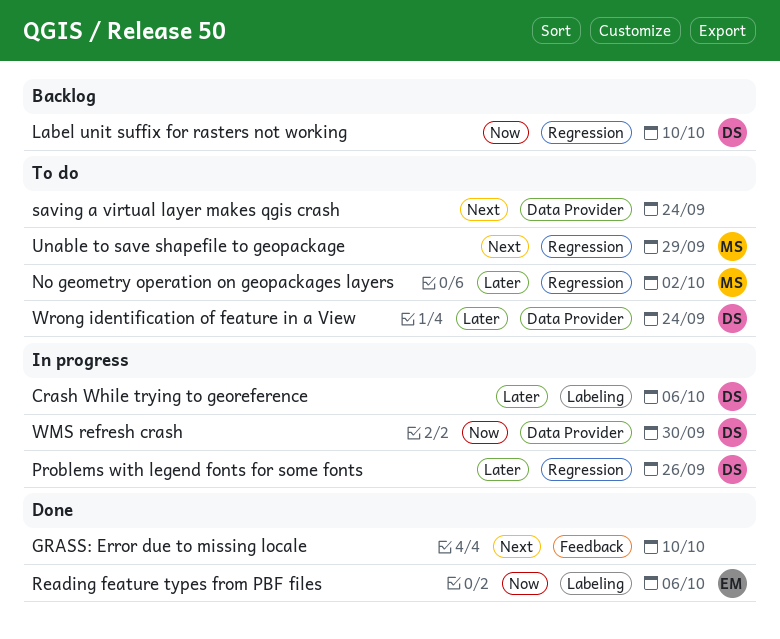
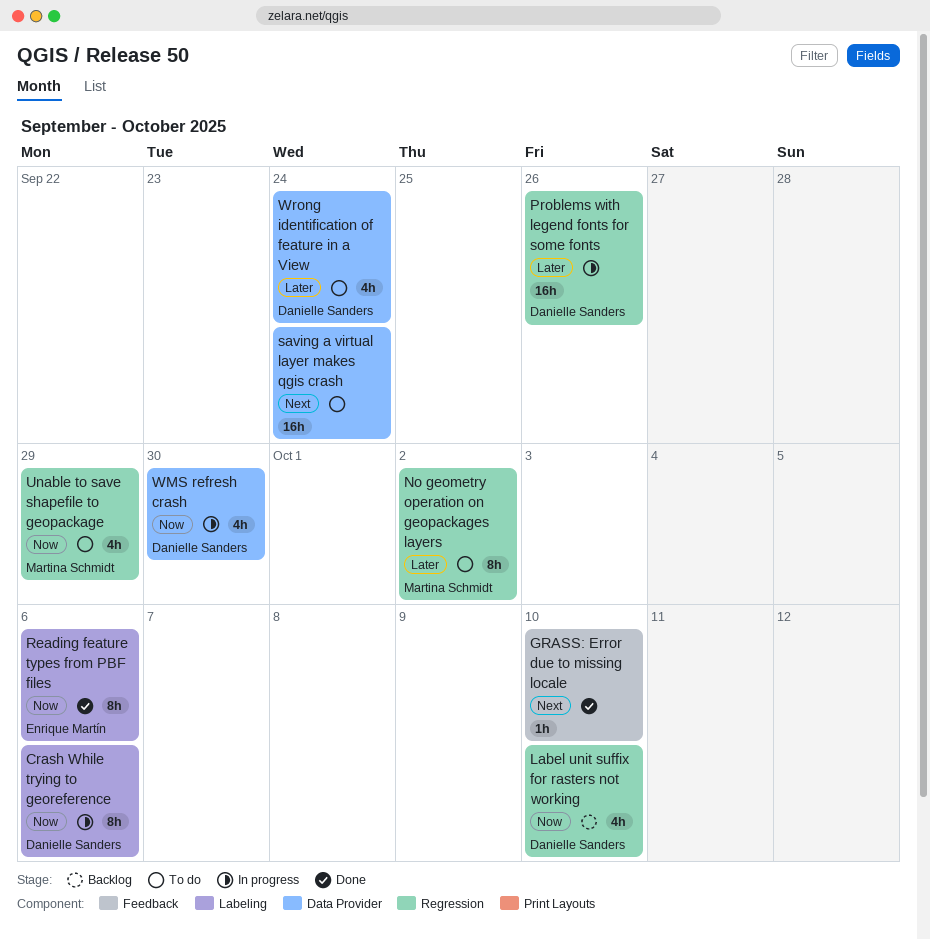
Crash While trying to georeference, priority: Later -> Now
Unable to save shapefile to geopackage, priority: Next -> Now

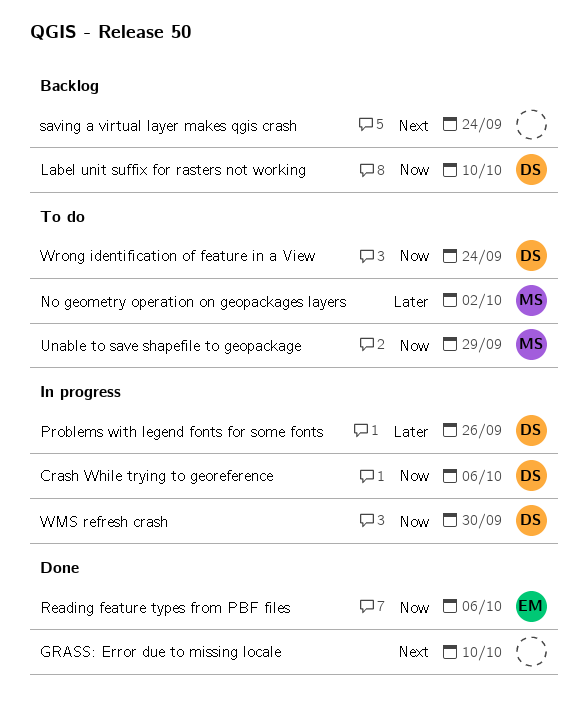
saving a virtual layer makes qgis crash, status: To do -> Backlog
Wrong identification of feature in a View, priority: Later -> Now

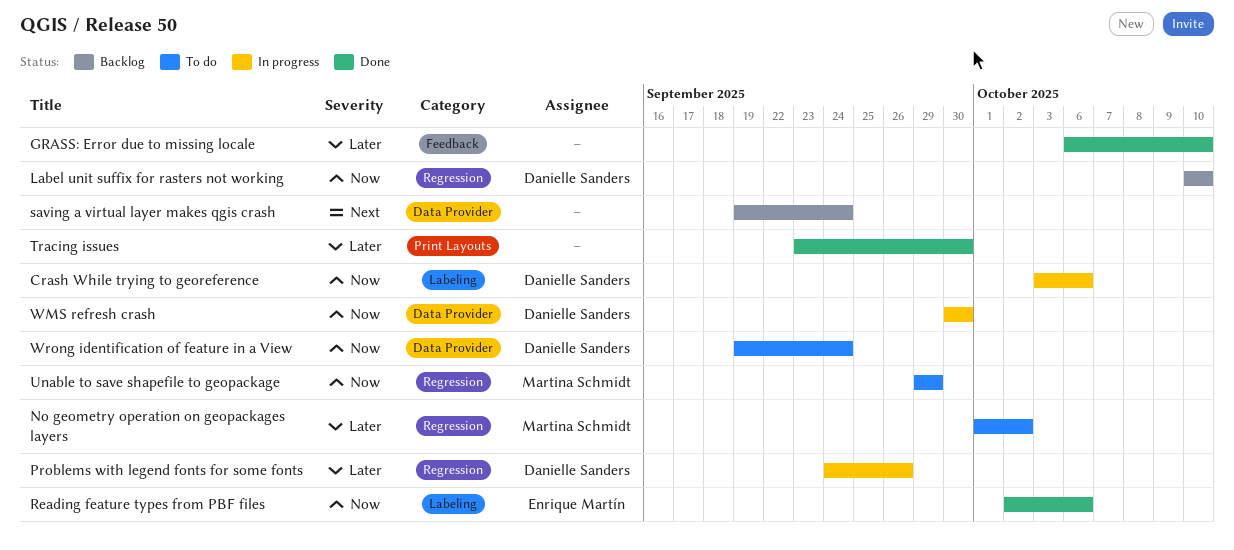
GRASS: Error due to missing locale, priority: Next -> Later
Tracing issues: none -> present

